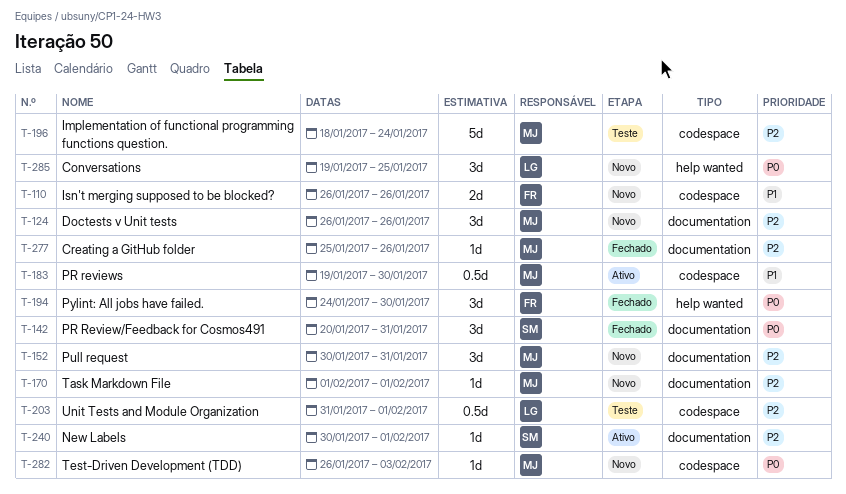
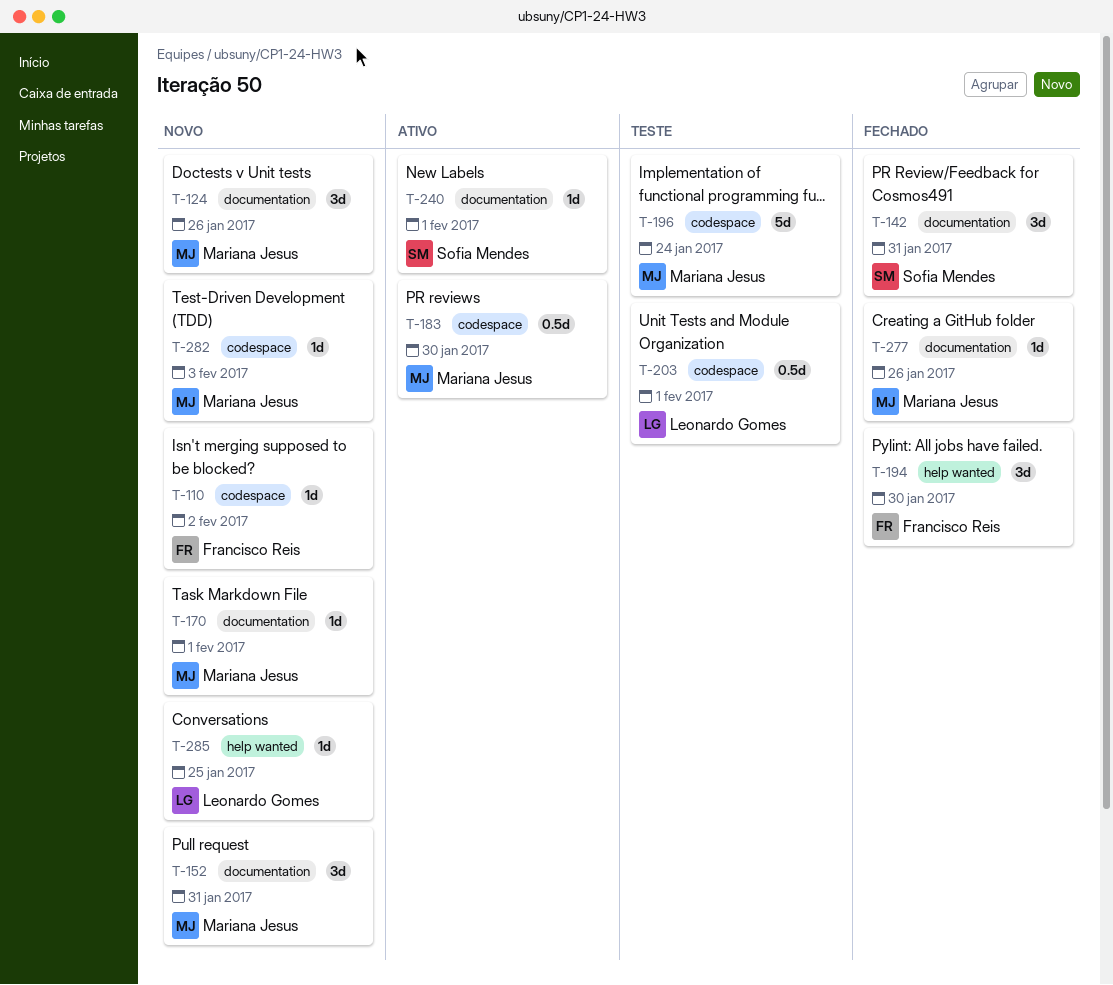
T-110, estimate: 2d -> 1d
T-110, due: Jan 26 -> Feb 2
T-285, estimate: 3d -> 1d

